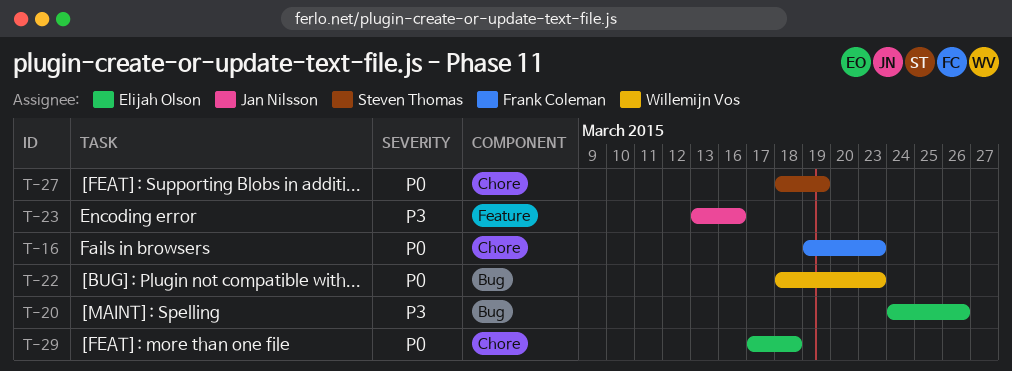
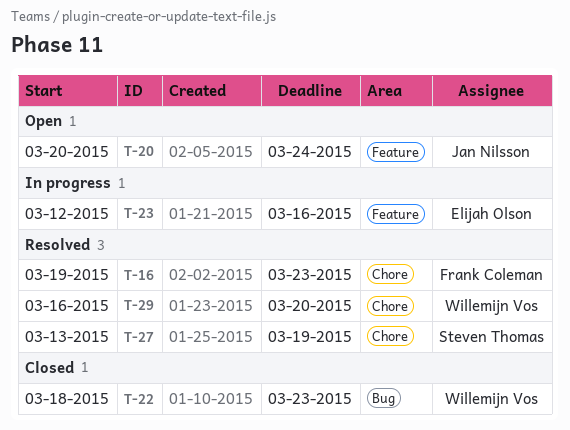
T-20, owner: Elijah Olson -> Jan Nilsson
T-20, label: Bug -> Feature
T-20, start: Mar 24 -> Mar 20
T-20, due: Mar 26 -> Mar 24
T-23, owner: Jan Nilsson -> Elijah Olson
T-23, start: Mar 13 -> Mar 12
T-27, start: Mar 18 -> Mar 13
T-29, owner: Elijah Olson -> Willemijn Vos
T-29, start: Mar 17 -> Mar 16
T-29, due: Mar 18 -> Mar 20

